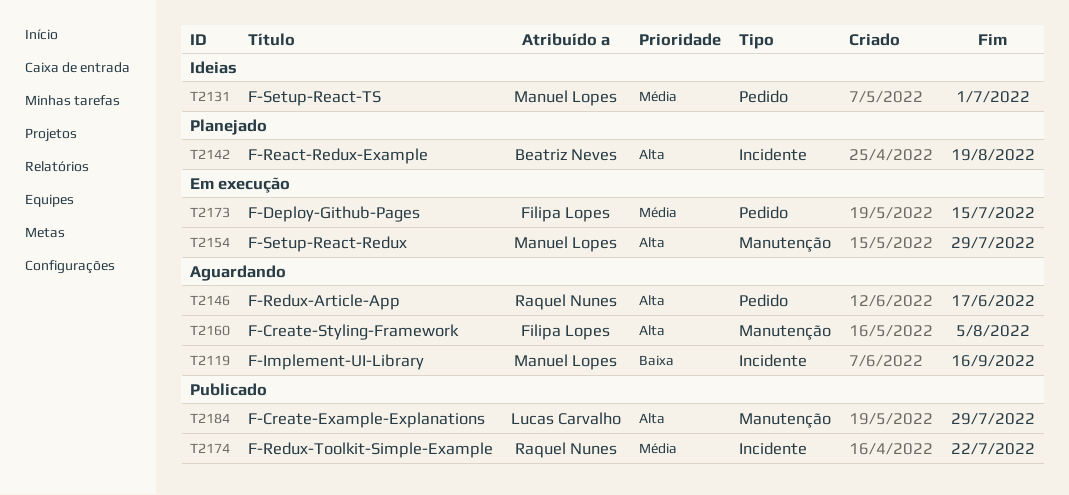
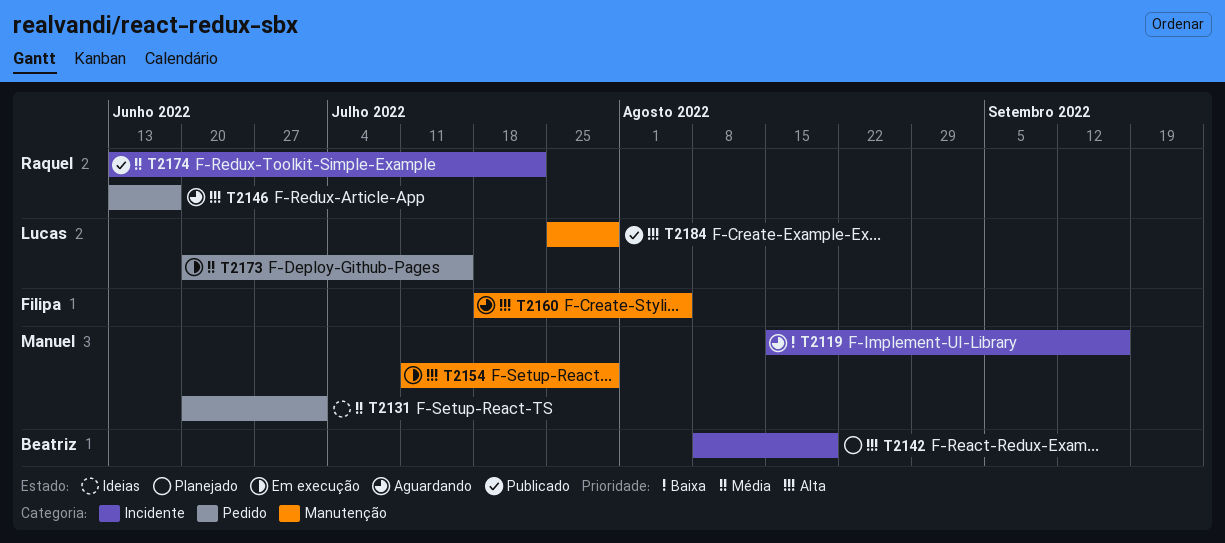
T2173, owner: Filipa Lopes -> Lucas Carvalho

